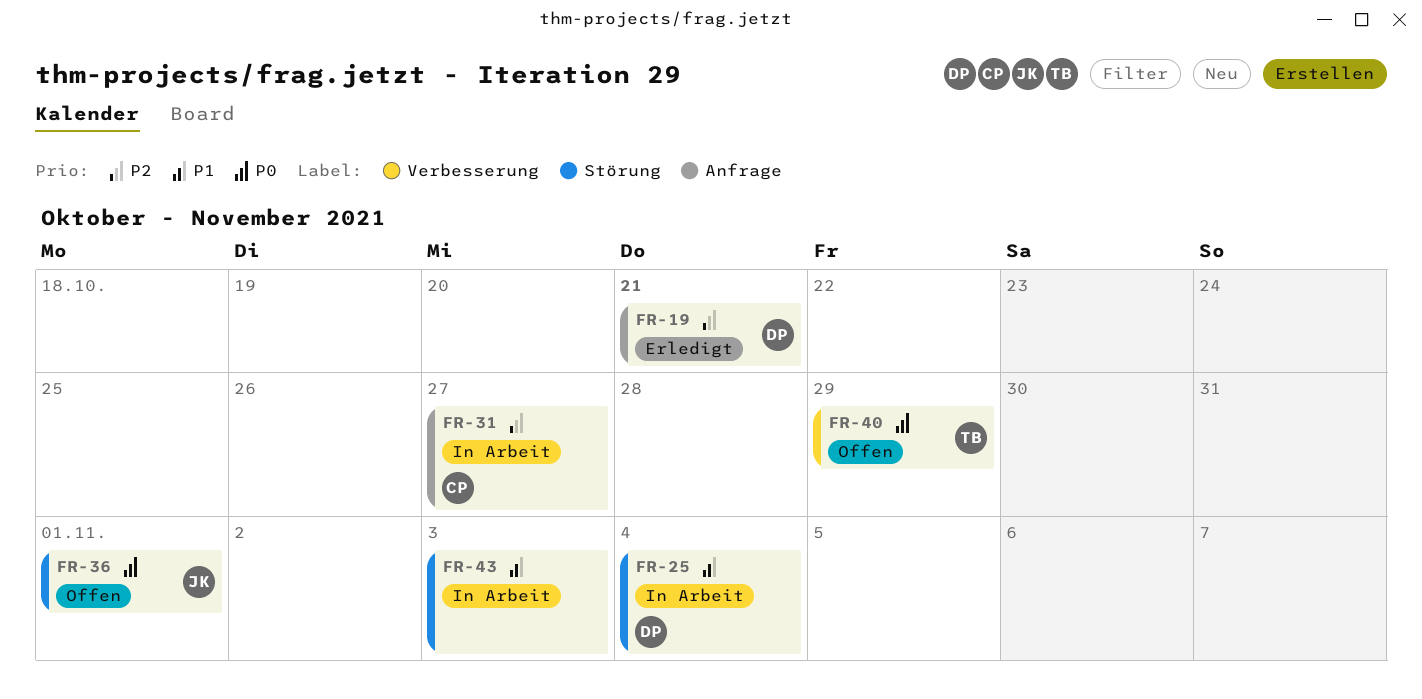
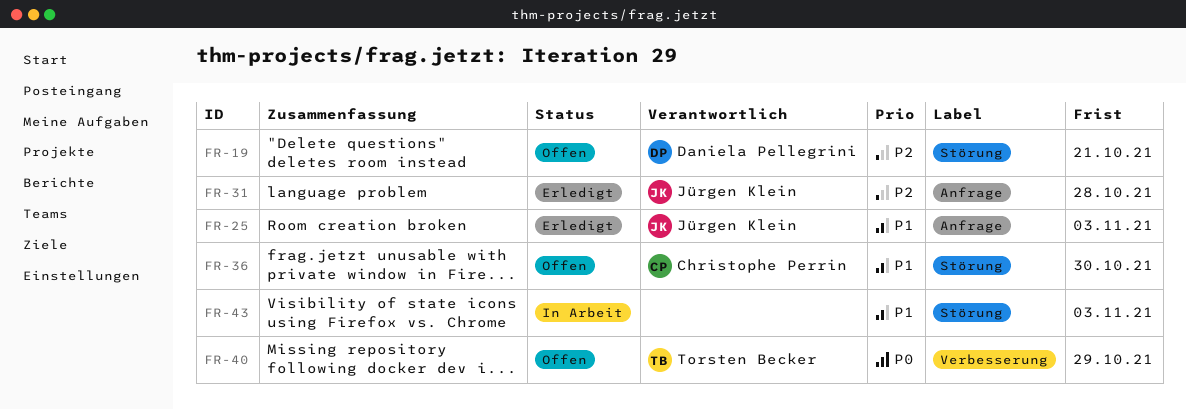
FR-19, status: Erledigt -> Offen
FR-19, label: Anfrage -> Störung
FR-25, status: In Arbeit -> Erledigt
FR-25, owner: Daniela Pellegrini -> Jürgen Klein
FR-25, label: Störung -> Anfrage
FR-25, due: Nov 4 -> Nov 3
FR-31, status: In Arbeit -> Erledigt
FR-31, owner: Christophe Perrin -> Jürgen Klein
FR-31, due: Oct 27 -> Oct 28
FR-36, owner: Jürgen Klein -> Christophe Perrin
FR-36, priority: P0 -> P1
FR-36, due: Nov 1 -> Oct 30

